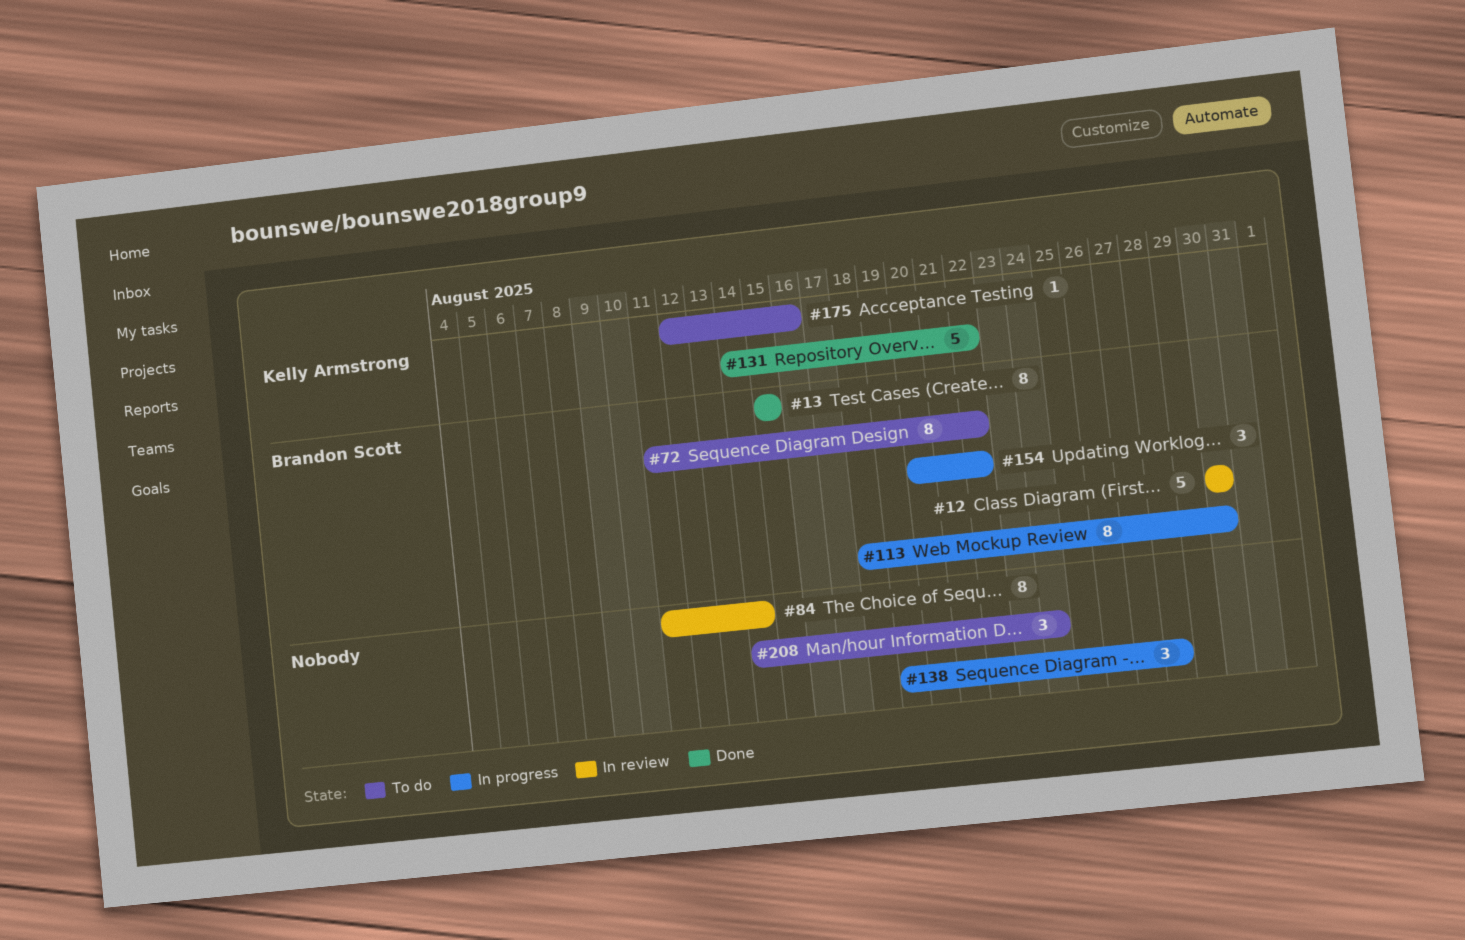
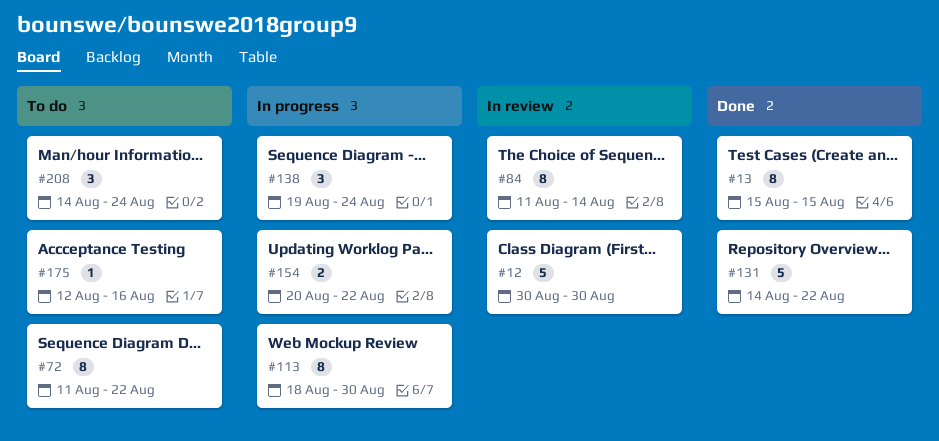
#138, due: Aug 28 -> Aug 24
#154, estimate: 3 -> 2

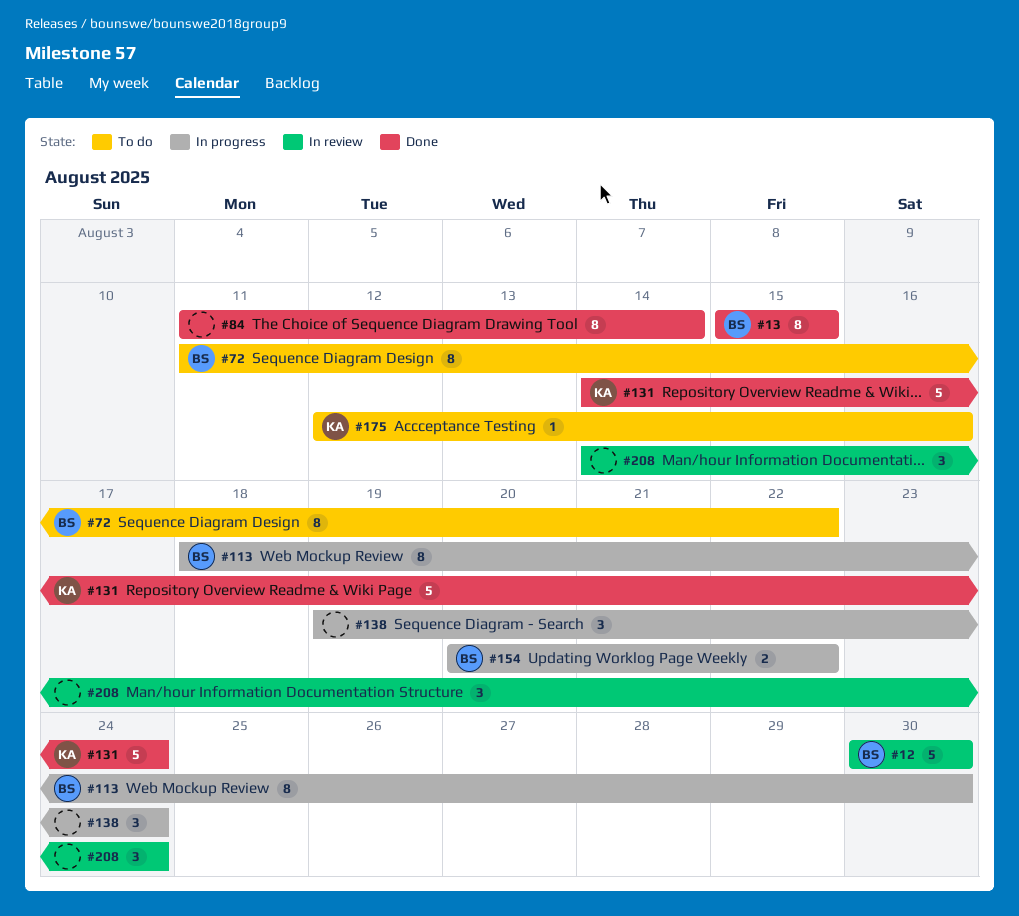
#84, status: In review -> Done
#131, due: Aug 22 -> Aug 24
#208, status: To do -> In review

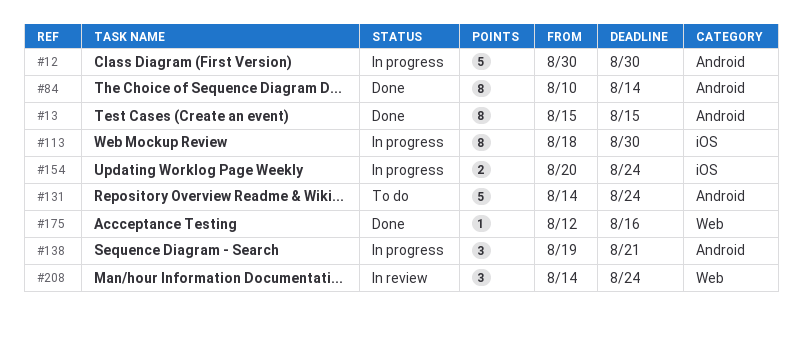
#12, status: In review -> In progress
#72: present -> none
#84, start: Aug 11 -> Aug 10
#131, status: Done -> To do
#138, due: Aug 24 -> Aug 21
#154, due: Aug 22 -> Aug 24
#175, status: To do -> Done

